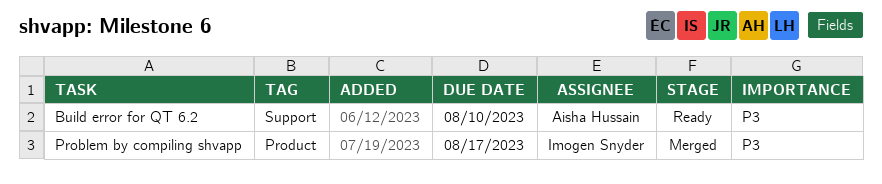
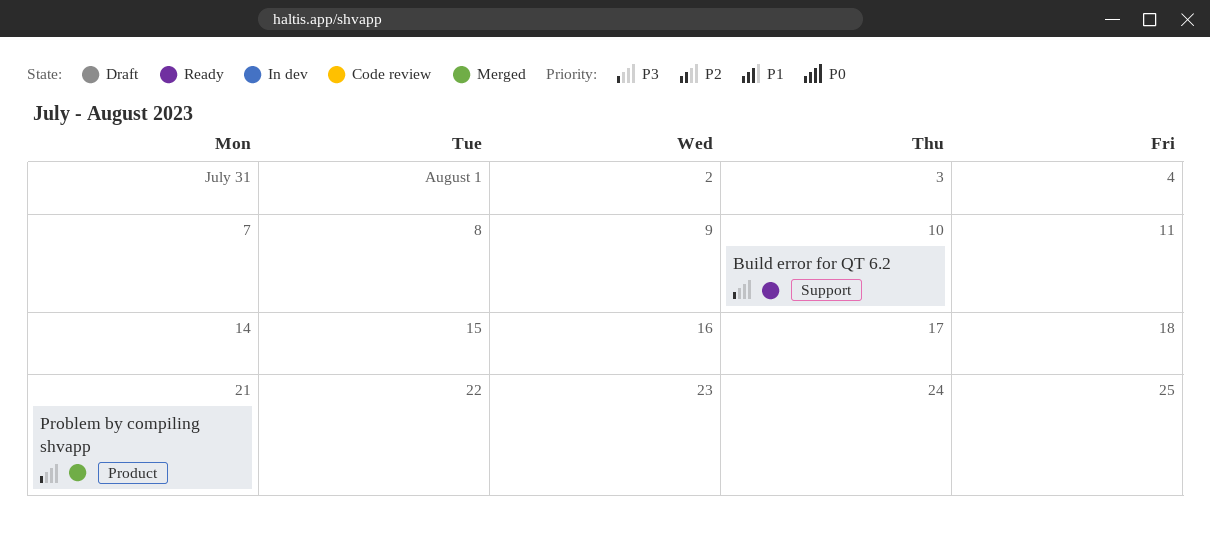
Problem by compiling shvapp, due: Aug 17 -> Aug 21

